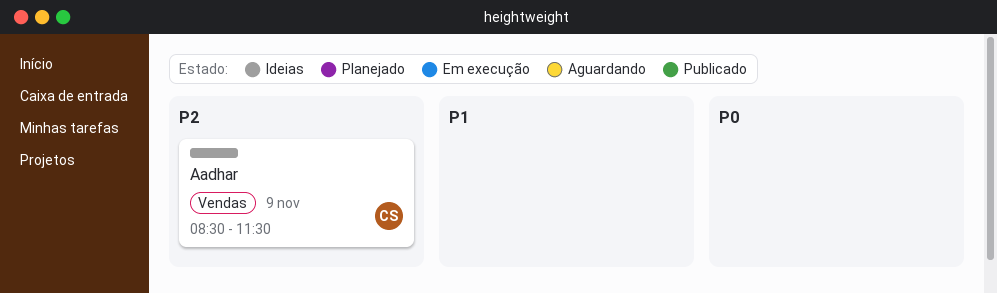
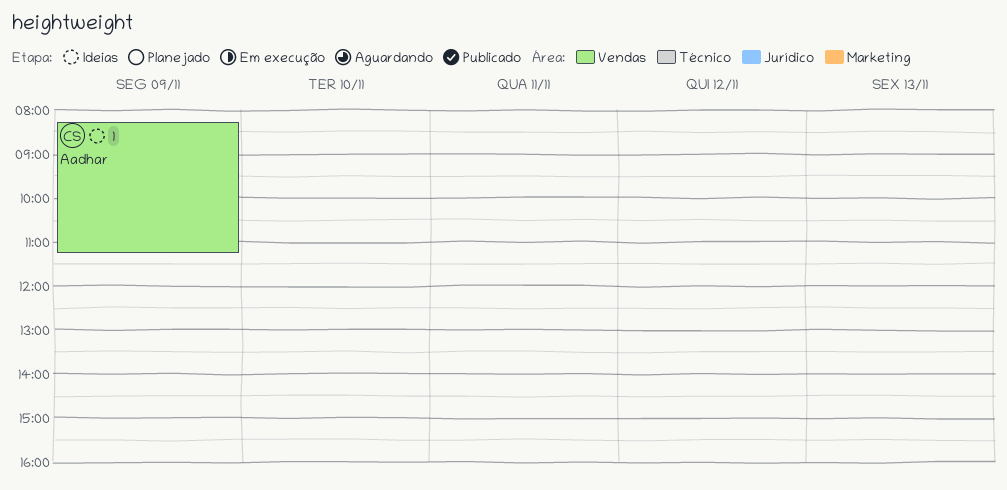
Aadhar, begins: 08:30 -> 08:15
Aadhar, ends: 11:30 -> 11:15

